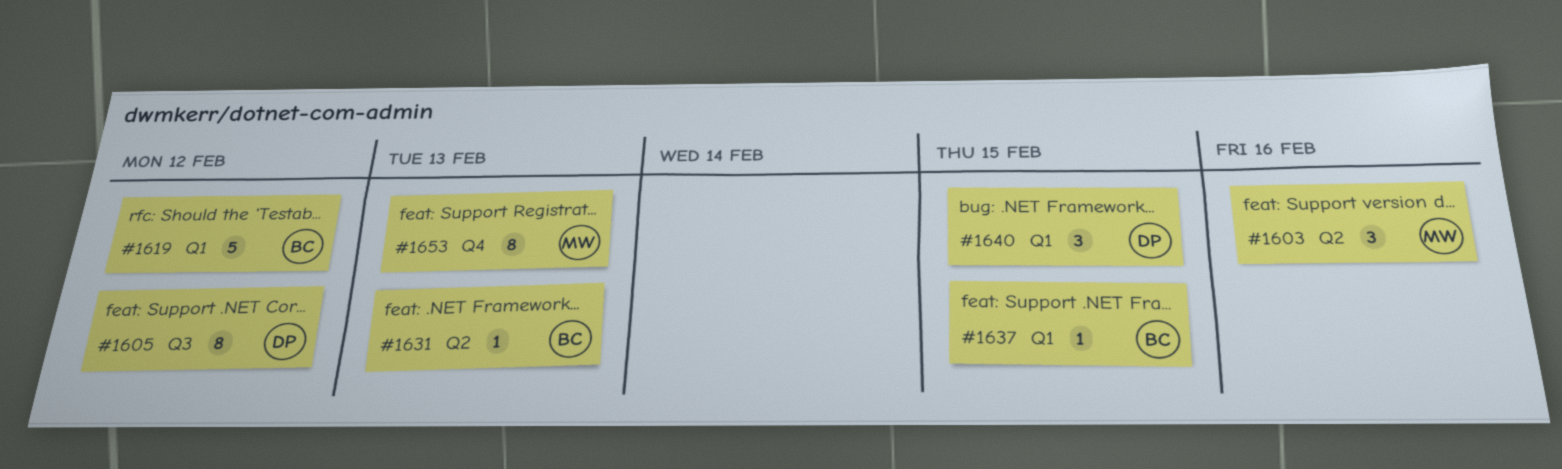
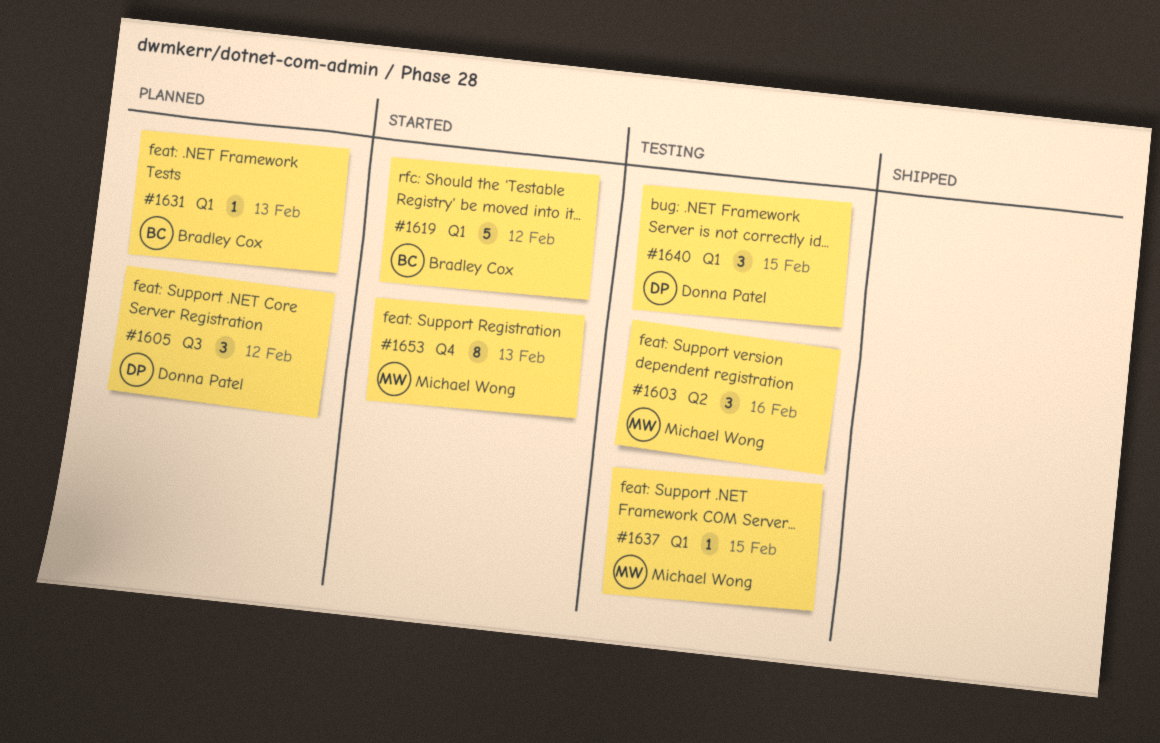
#1605, estimate: 8 -> 3
#1631, label: Q2 -> Q1
#1637, owner: Bradley Cox -> Michael Wong

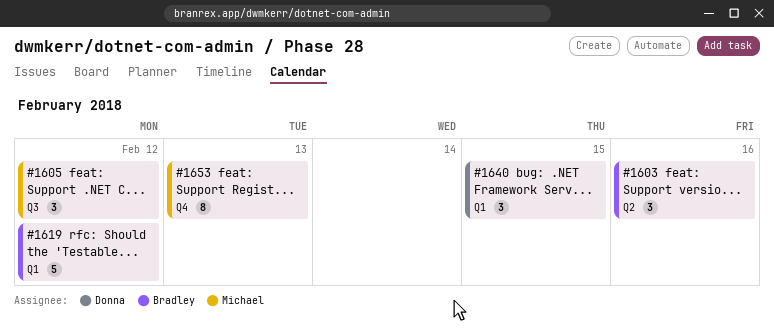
#1603, owner: Michael Wong -> Bradley Cox
#1605, owner: Donna Patel -> Michael Wong
#1631: present -> none
#1637: present -> none

